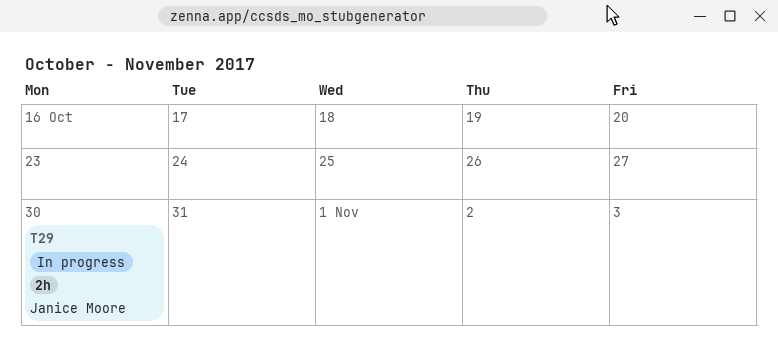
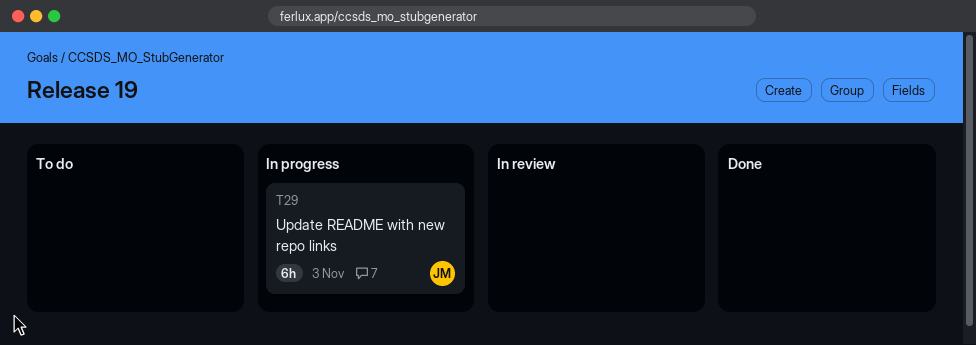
T29, estimate: 2h -> 6h
T29, due: Oct 30 -> Nov 3

